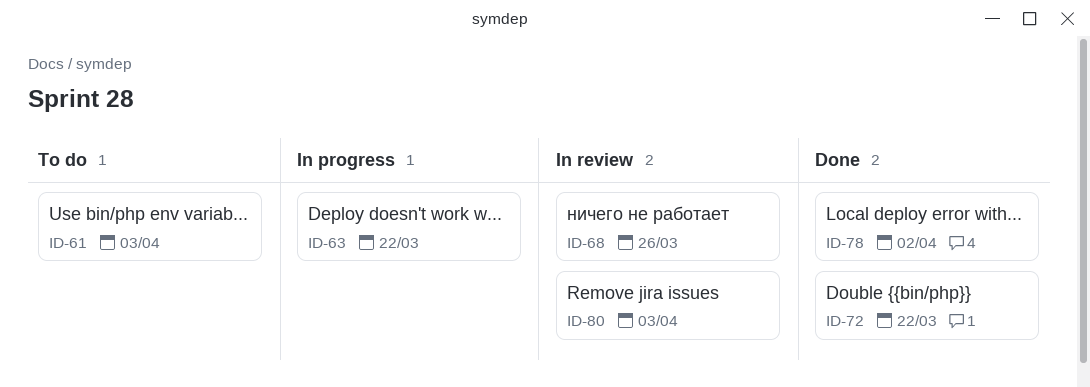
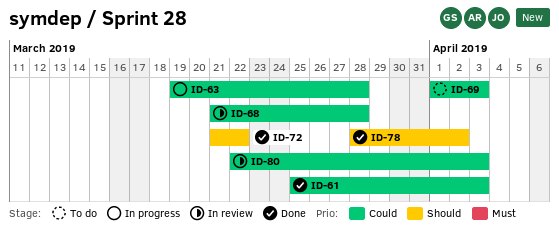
ID-61, status: To do -> Done
ID-63, due: Mar 22 -> Mar 28
ID-68, due: Mar 26 -> Mar 28
ID-69: none -> present

